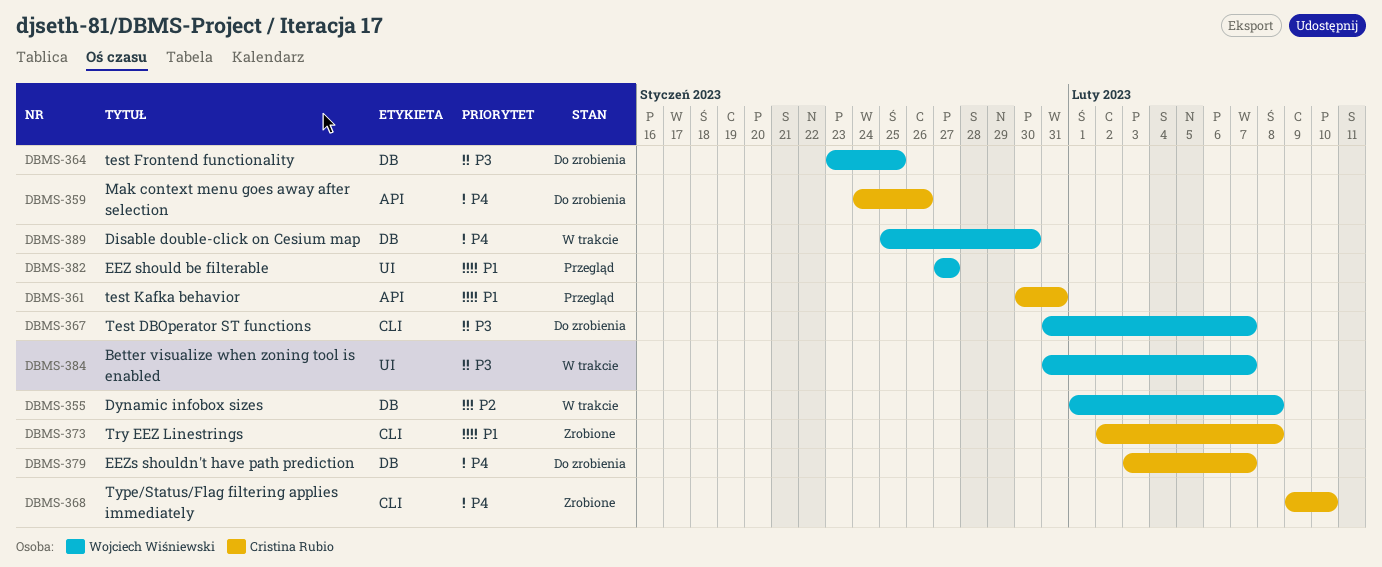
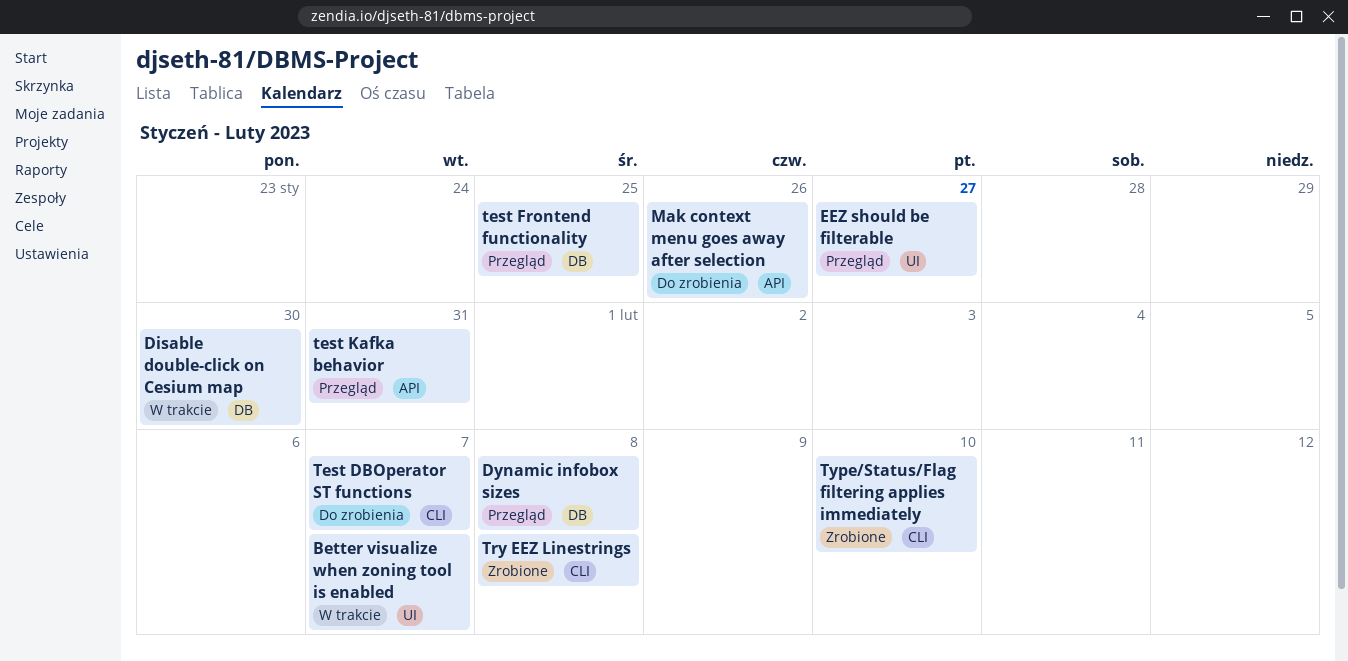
Dynamic infobox sizes, status: W trakcie -> Przegląd
EEZs shouldn't have path prediction: present -> none
test Frontend functionality, status: Do zrobienia -> Przegląd

